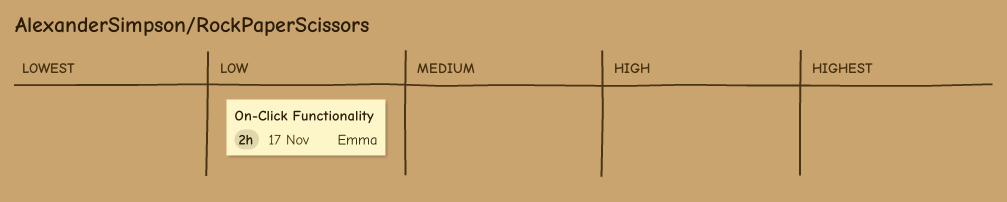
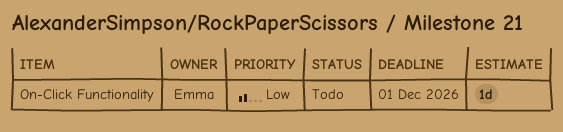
On-Click Functionality, estimate: 2h -> 1d
On-Click Functionality, due: Nov 17 -> Dec 1

